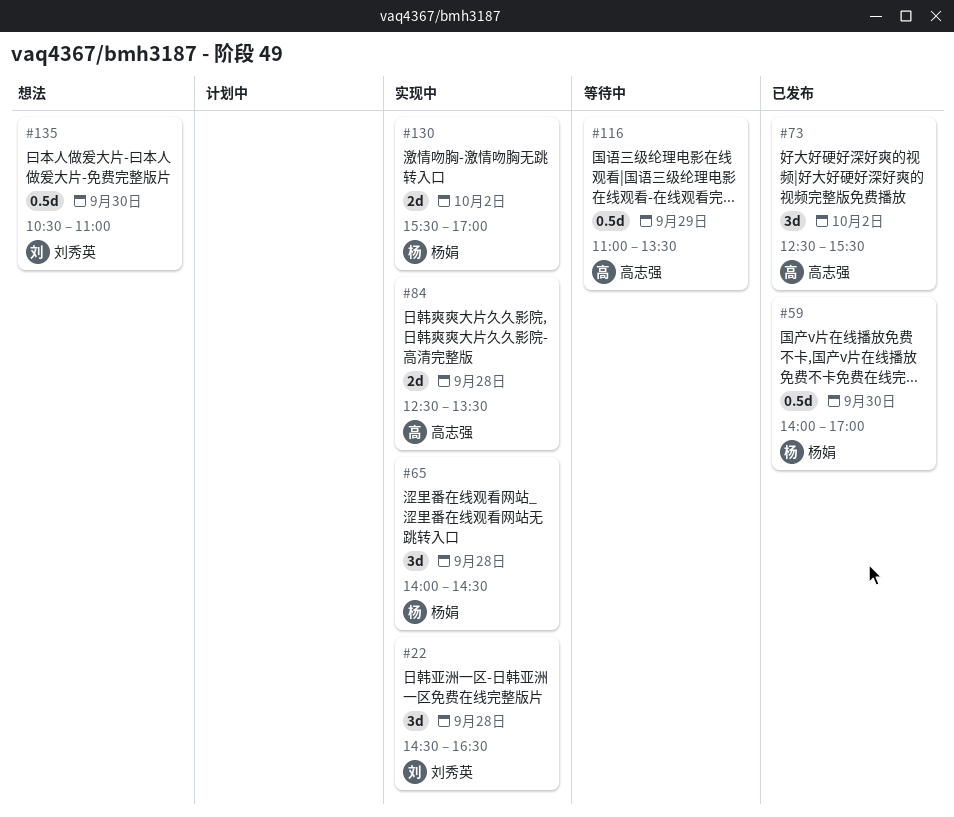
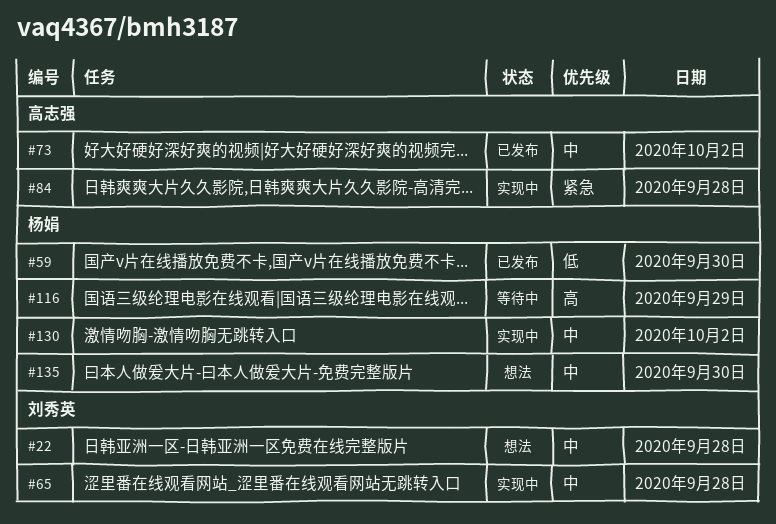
#22, status: 实现中 -> 想法
#65, owner: 杨娟 -> 刘秀英
#116, owner: 高志强 -> 杨娟
#135, owner: 刘秀英 -> 杨娟

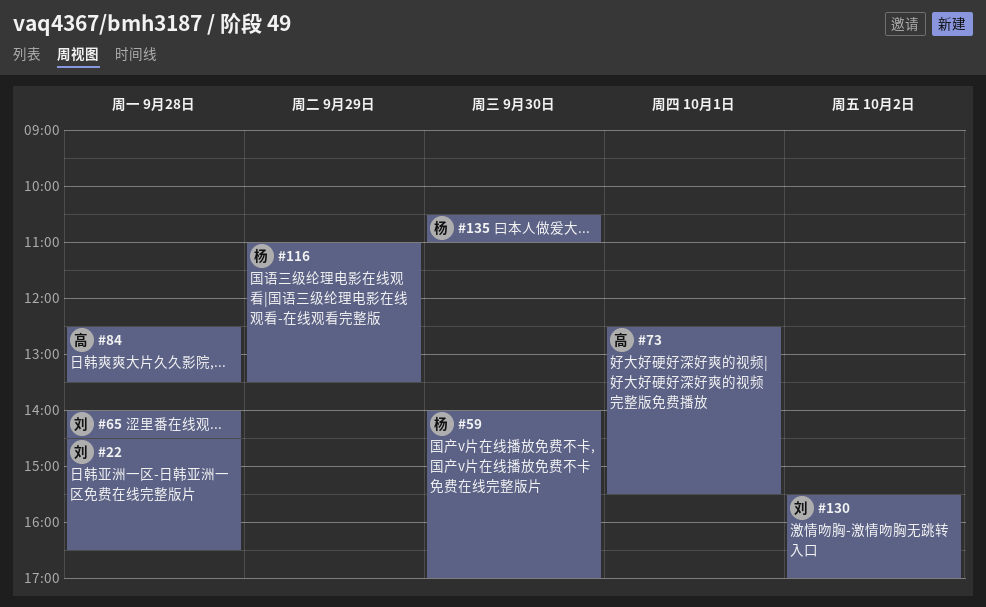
#73, day: Oct 2 -> Oct 1
#130, owner: 杨娟 -> 刘秀英

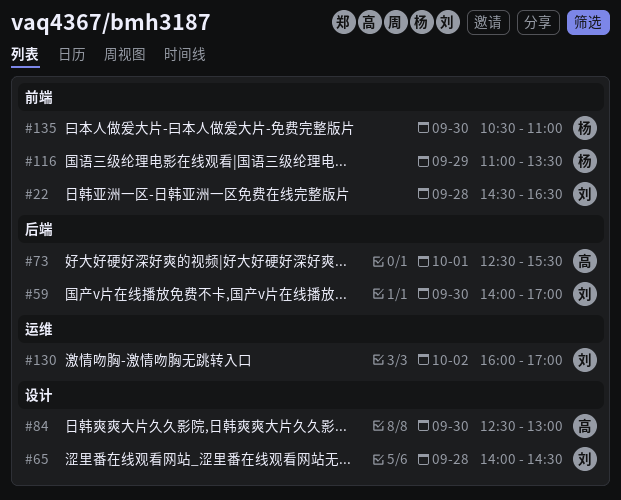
#59, owner: 杨 -> 刘
#84, day: Sep 28 -> Sep 30
#84, ends: 13:30 -> 13:00
#130, begins: 15:30 -> 16:00

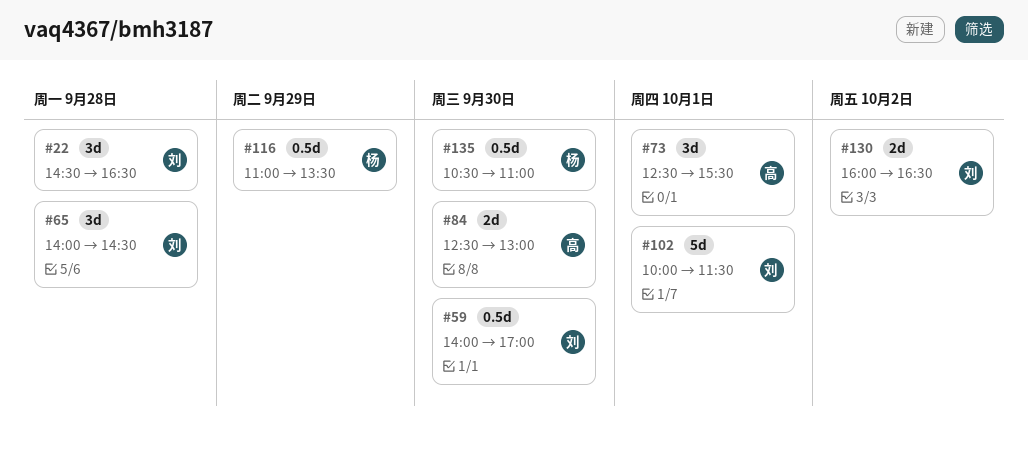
#102: none -> present
#130, ends: 17:00 -> 16:30

